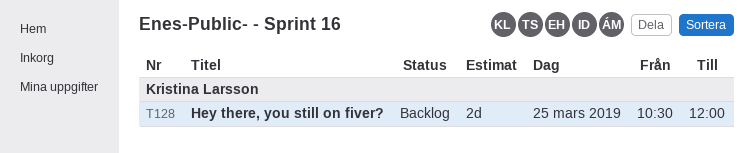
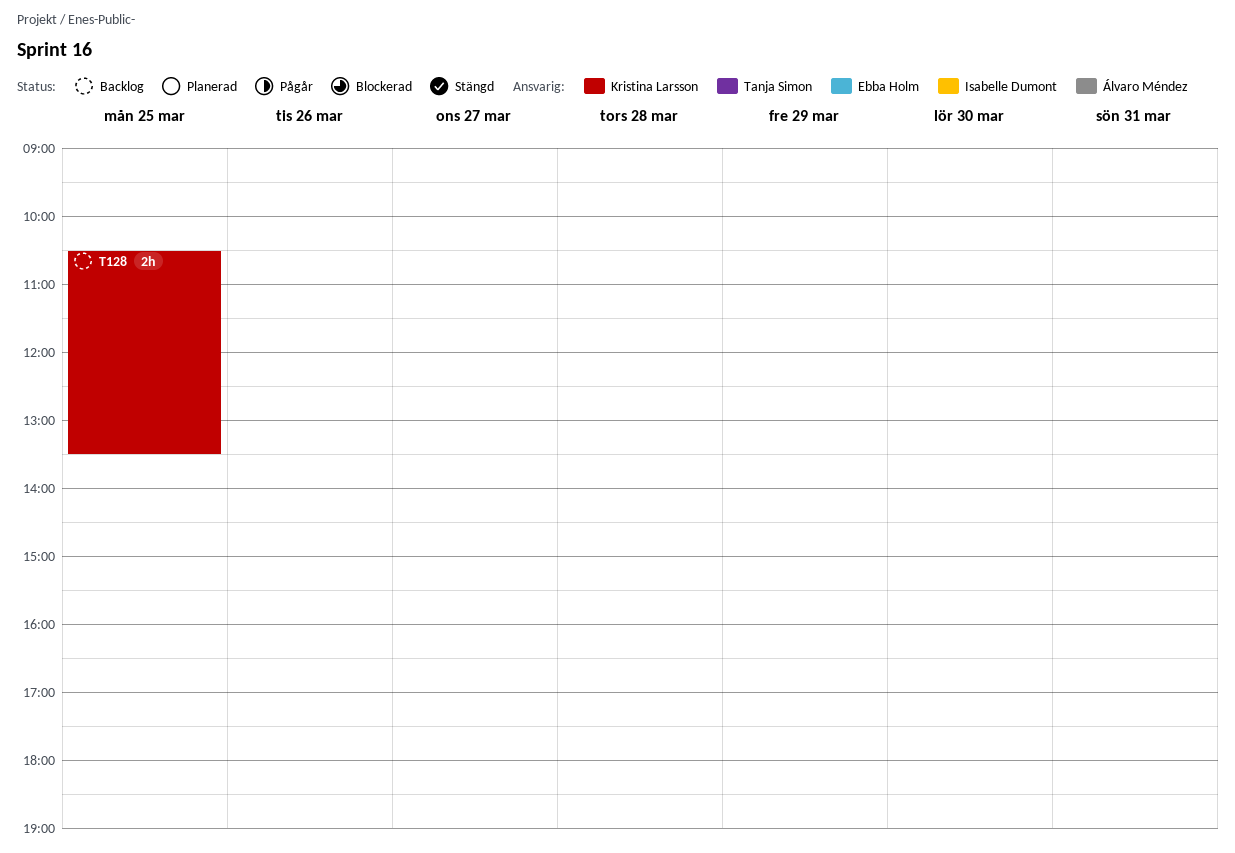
T128, estimate: 2d -> 2h
T128, ends: 12:00 -> 13:30

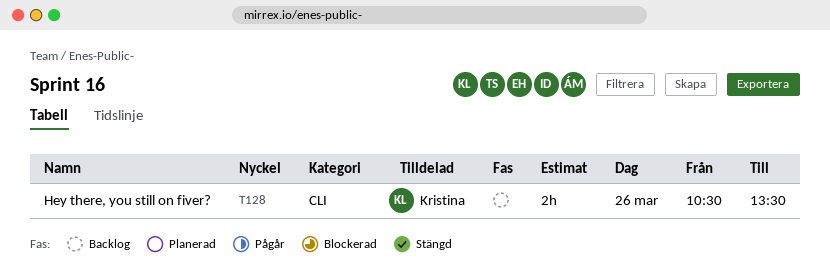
T128, day: Mar 25 -> Mar 26

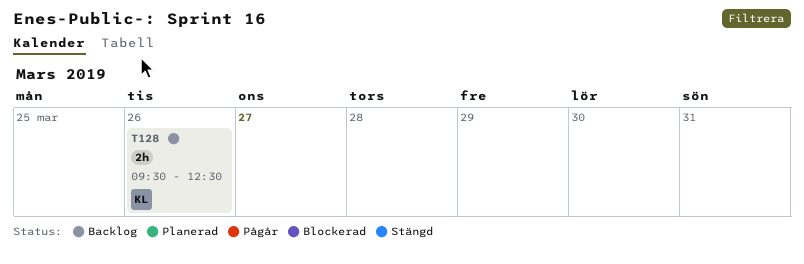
T128, begins: 10:30 -> 09:30
T128, ends: 13:30 -> 12:30

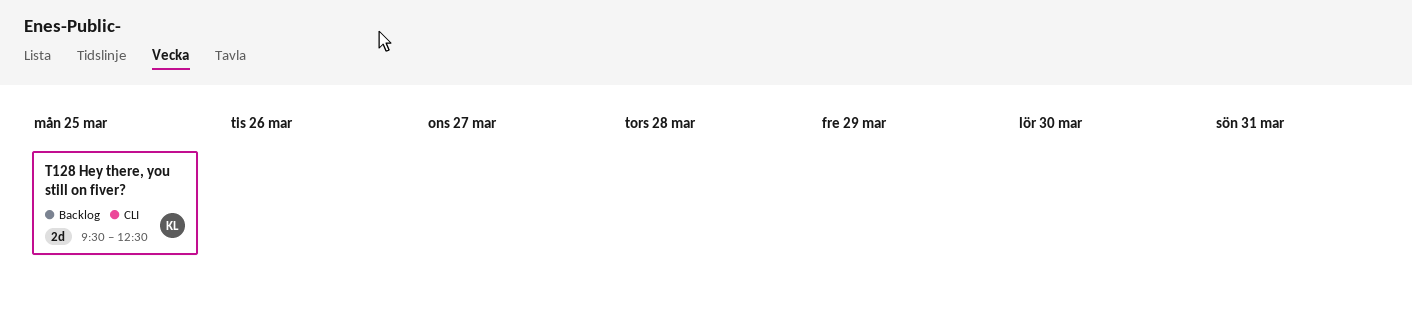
T128, estimate: 2h -> 2d
T128, day: Mar 26 -> Mar 25

